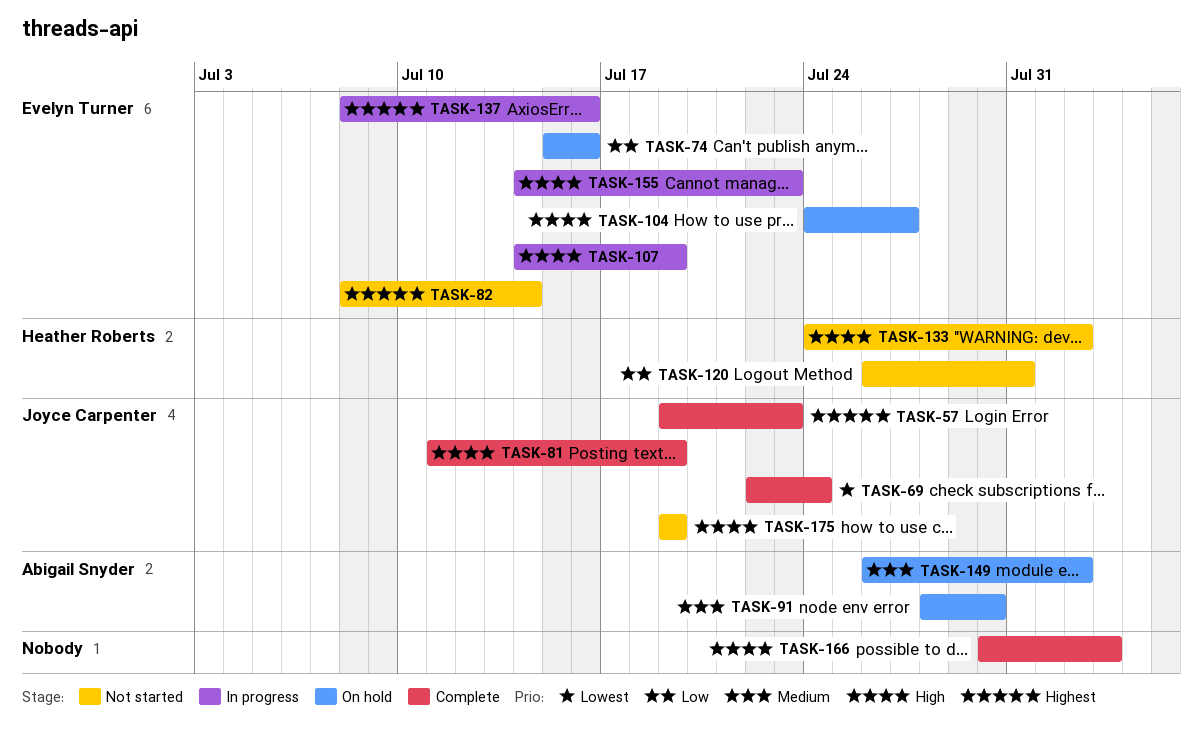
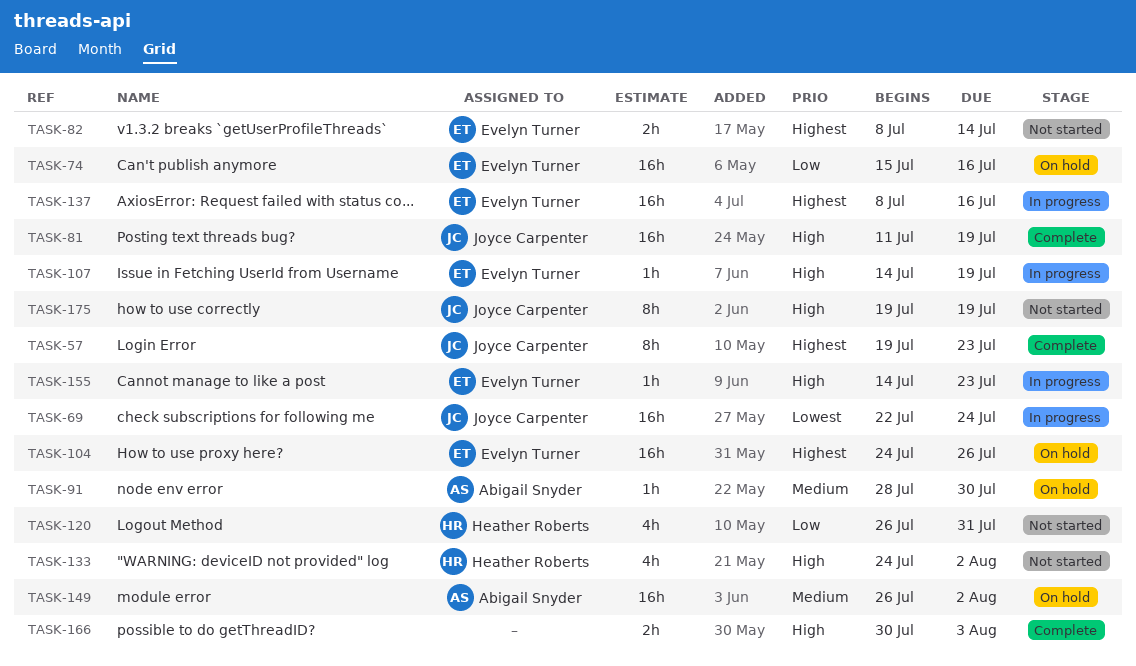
TASK-69, status: Complete -> In progress
TASK-104, priority: High -> Highest
TASK-104, due: Jul 27 -> Jul 26

